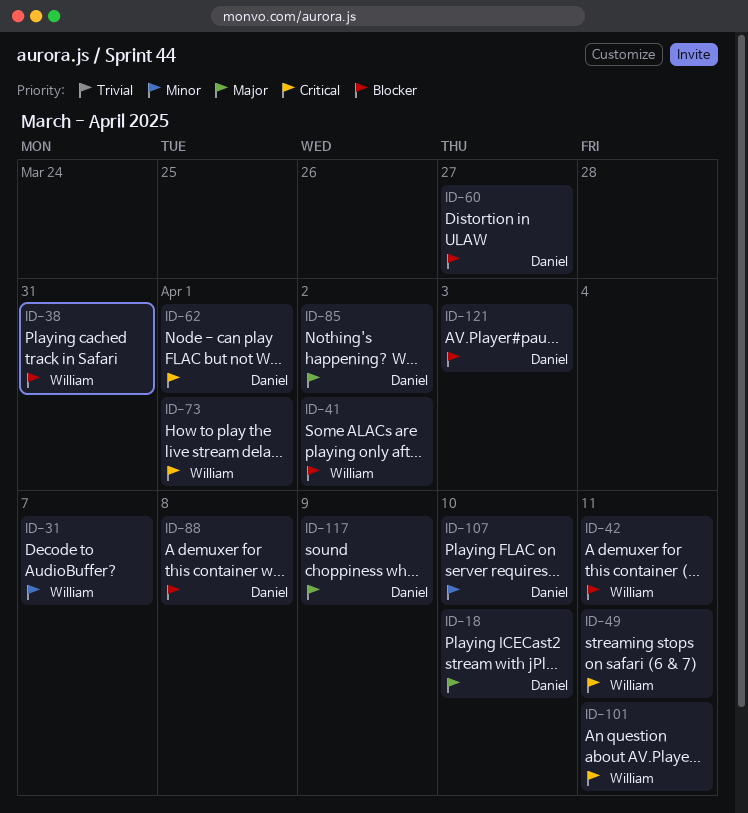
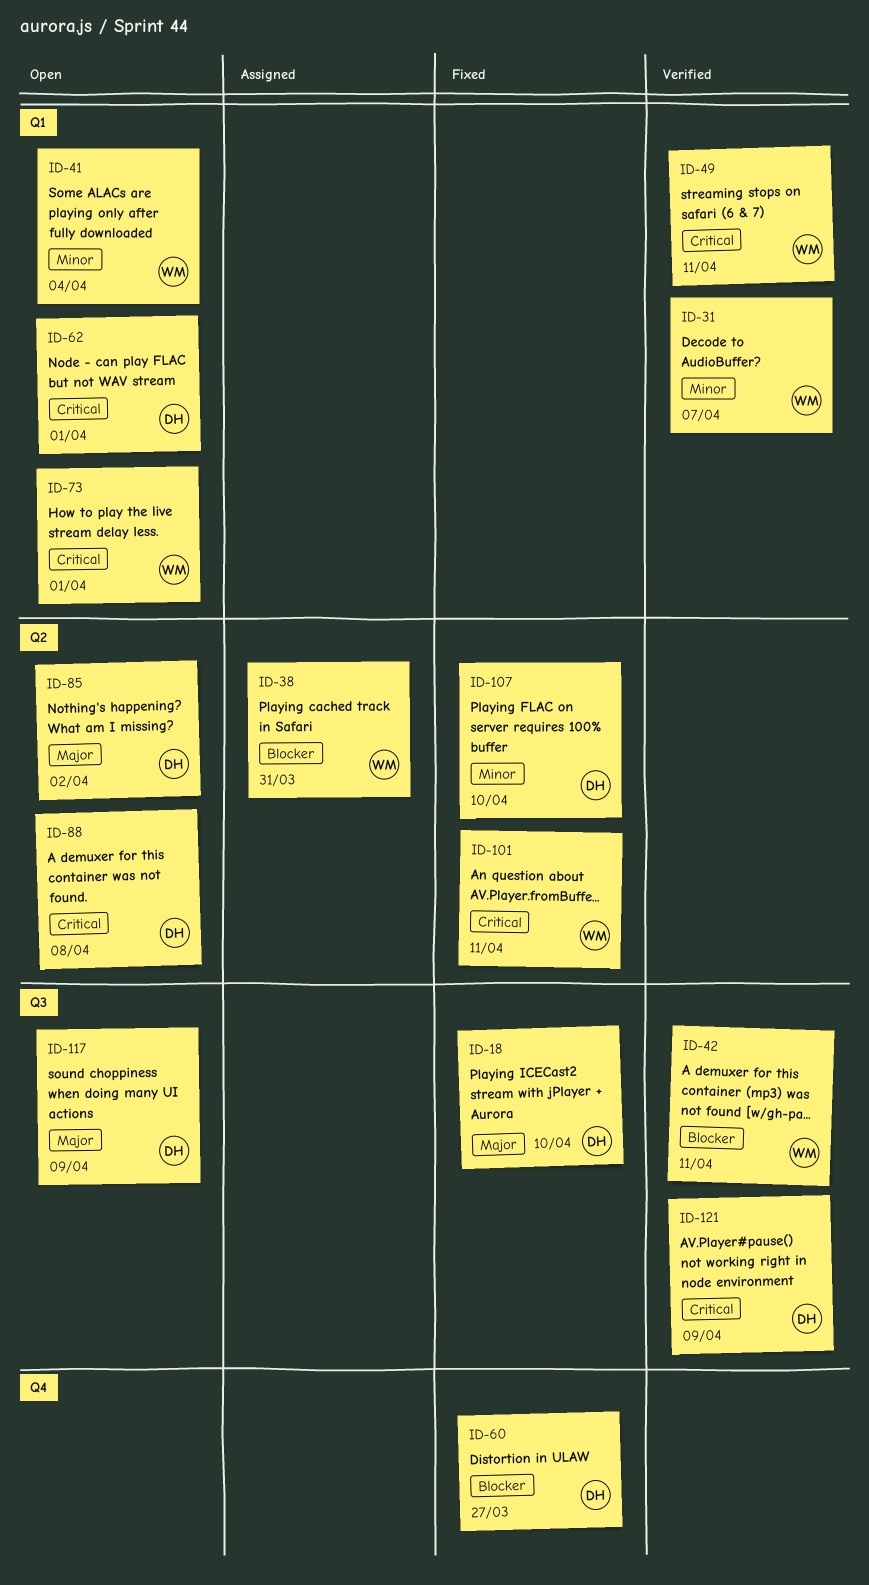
ID-41, priority: Blocker -> Minor
ID-41, due: Apr 2 -> Apr 4
ID-88, priority: Blocker -> Critical
ID-121, priority: Blocker -> Critical
ID-121, due: Apr 3 -> Apr 9

